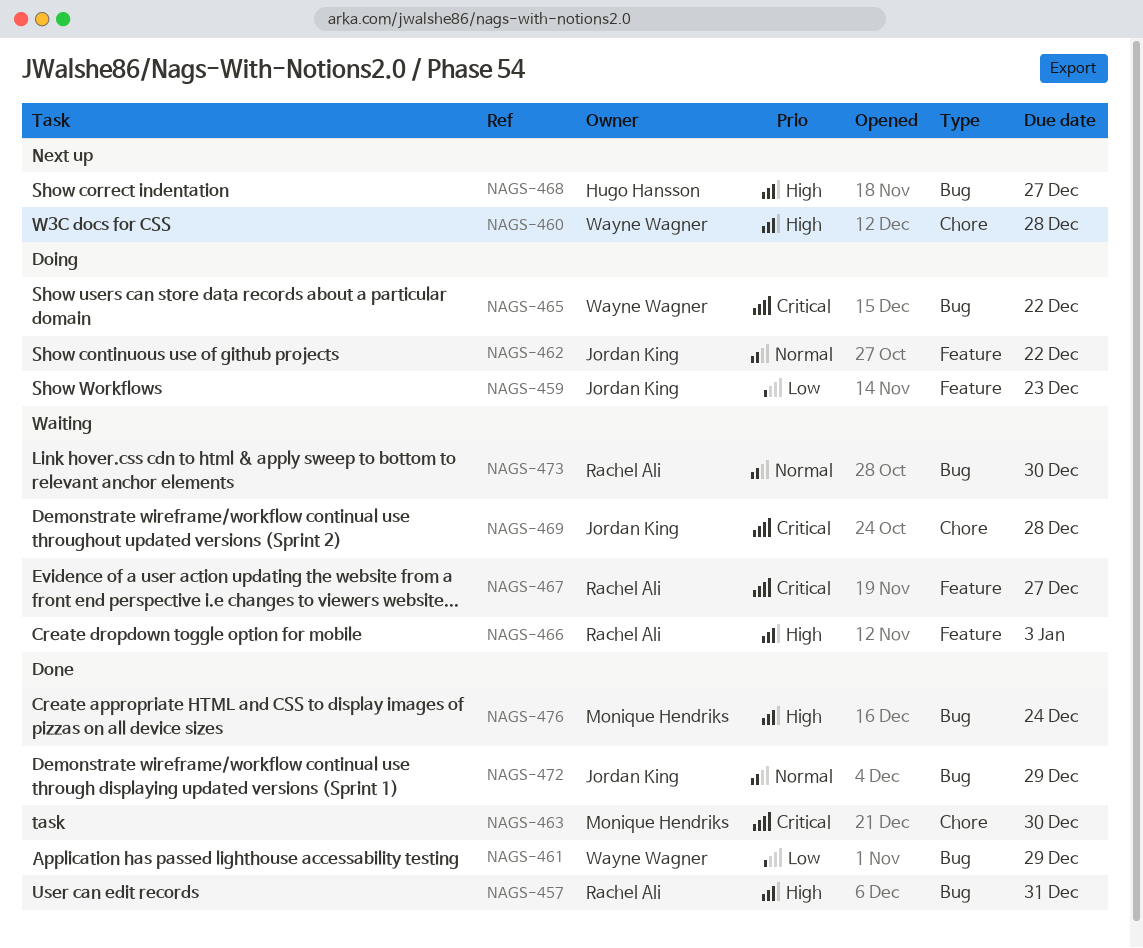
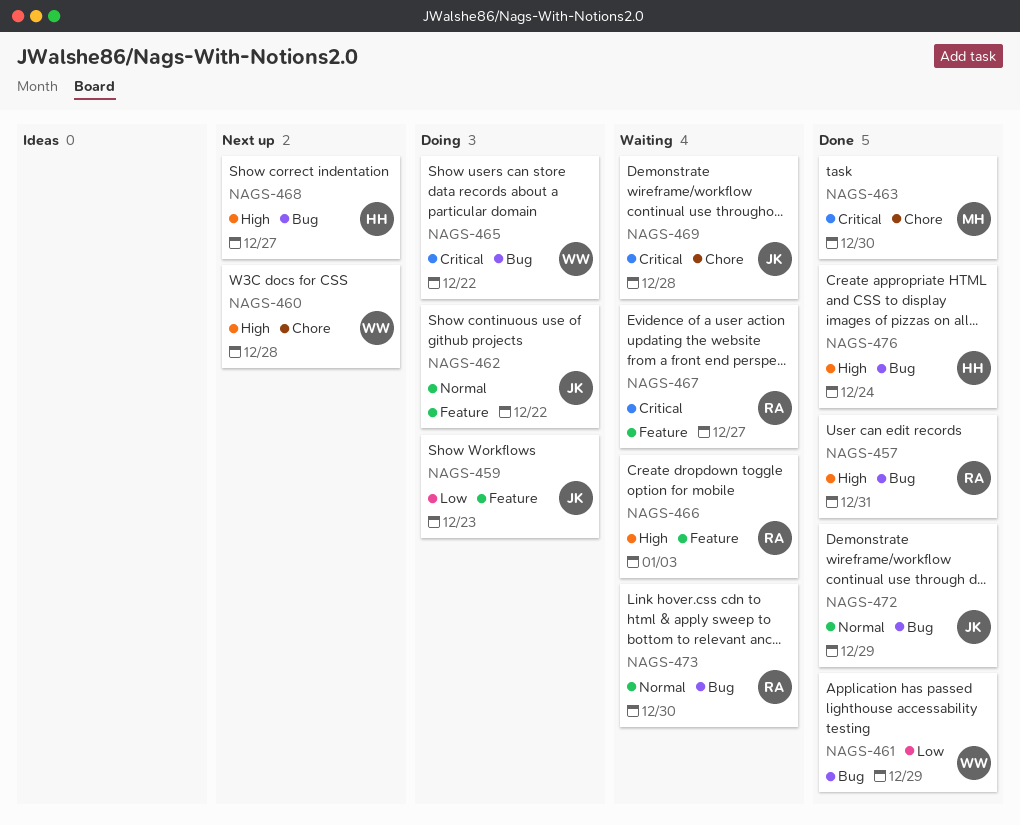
NAGS-476, owner: Monique Hendriks -> Hugo Hansson

